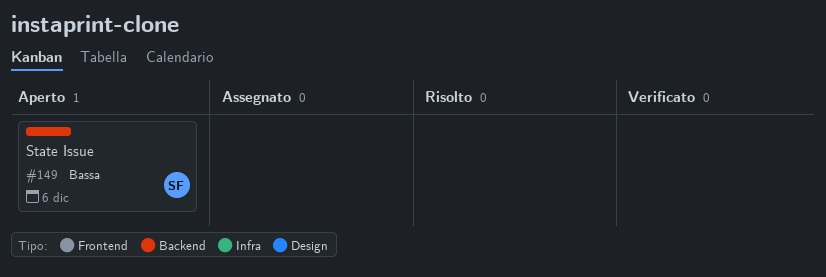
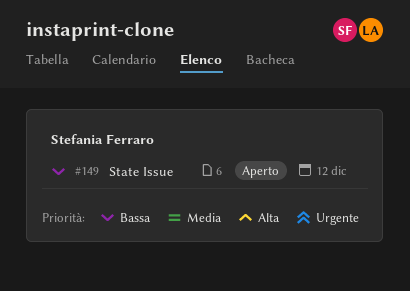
#149, due: Dec 6 -> Dec 12

